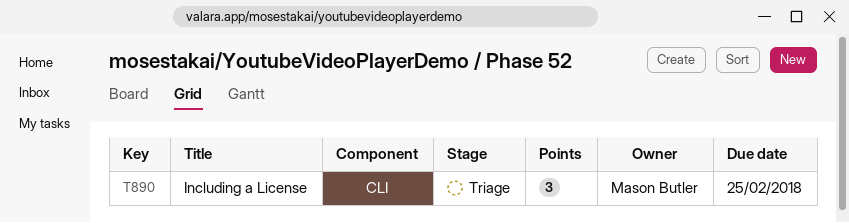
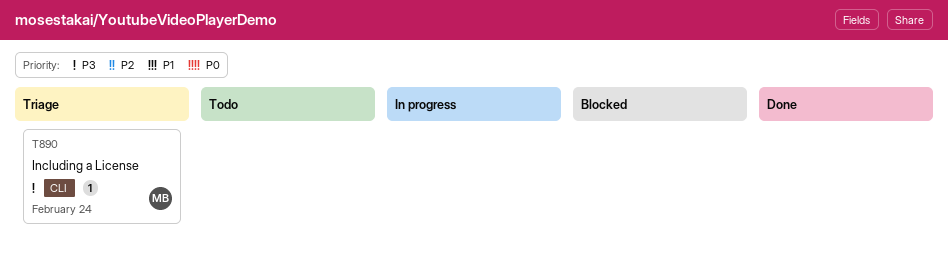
T890, estimate: 3 -> 1
T890, due: Feb 25 -> Feb 24

